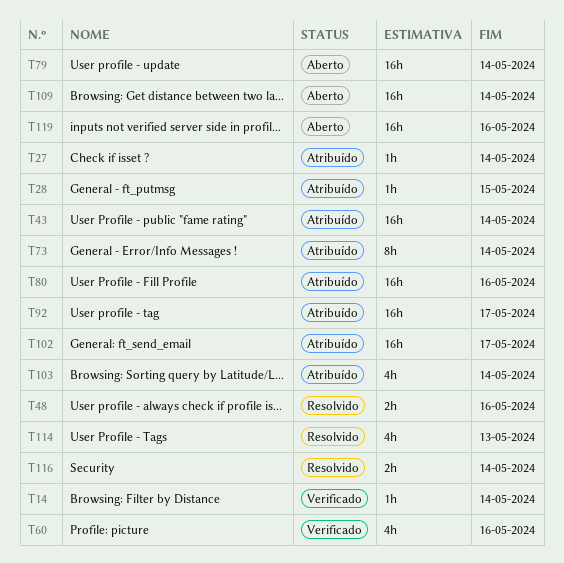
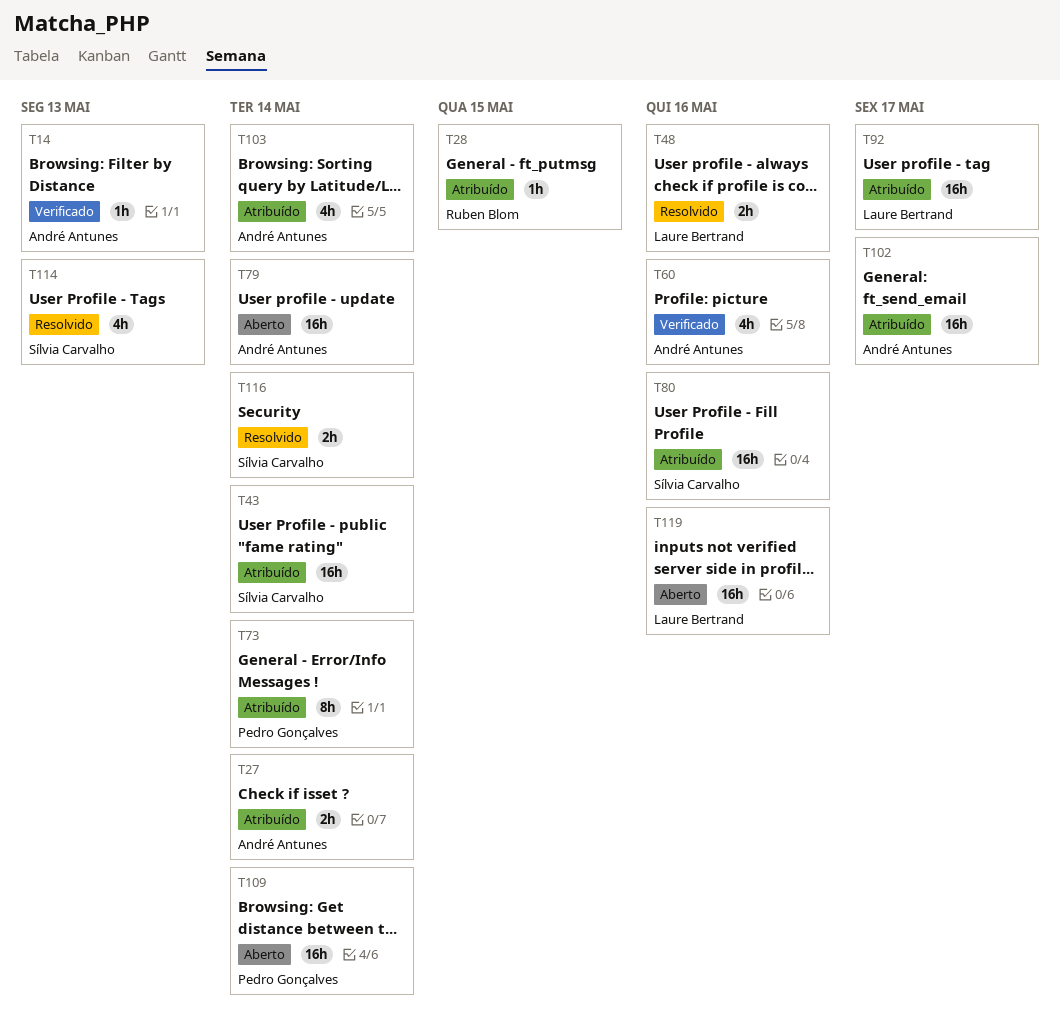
T14, due: May 14 -> May 13
T27, estimate: 1h -> 2h

